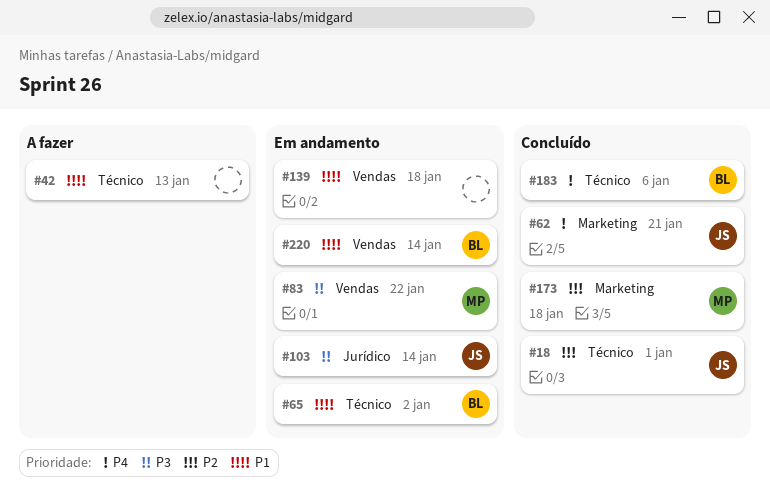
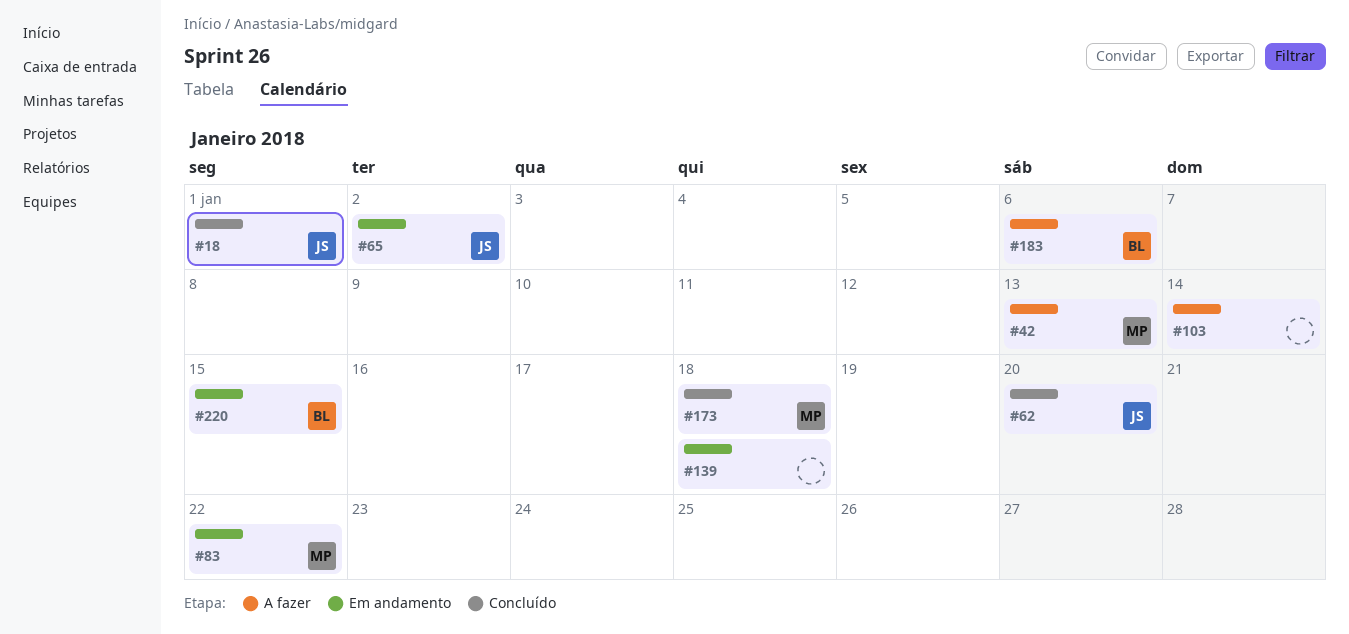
#42, owner: none -> MP
#62, due: Jan 21 -> Jan 20
#65, owner: BL -> JS
#103, status: Em andamento -> A fazer
#103, owner: JS -> none
#183, status: Concluído -> A fazer
#220, due: Jan 14 -> Jan 15

